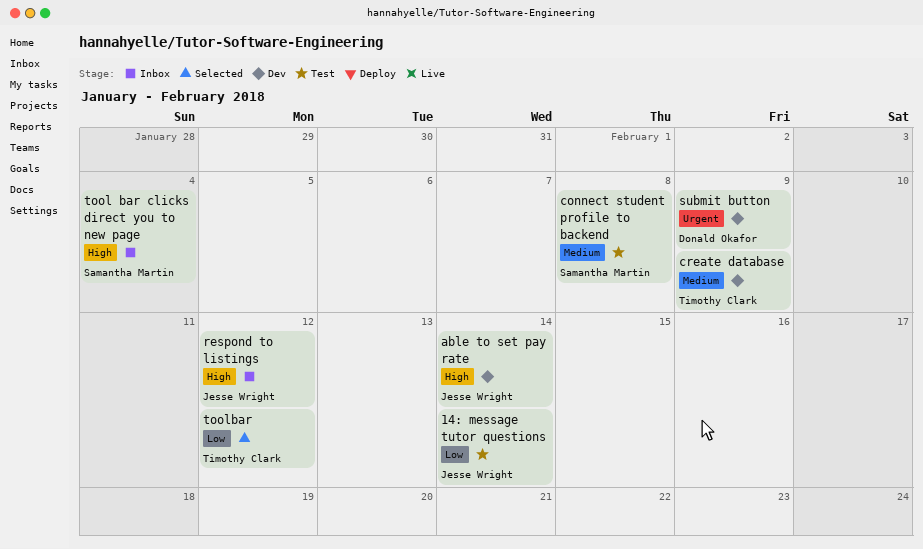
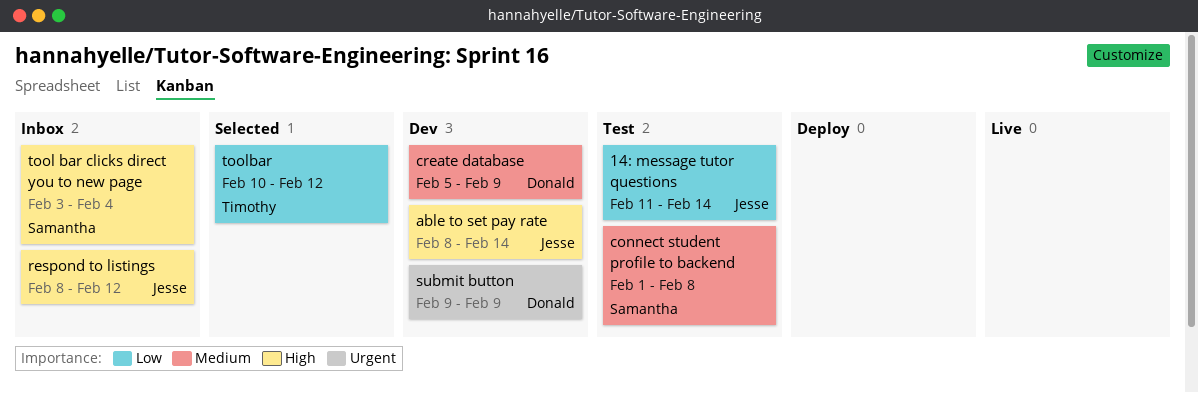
create database, owner: Timothy Clark -> Donald Okafor

